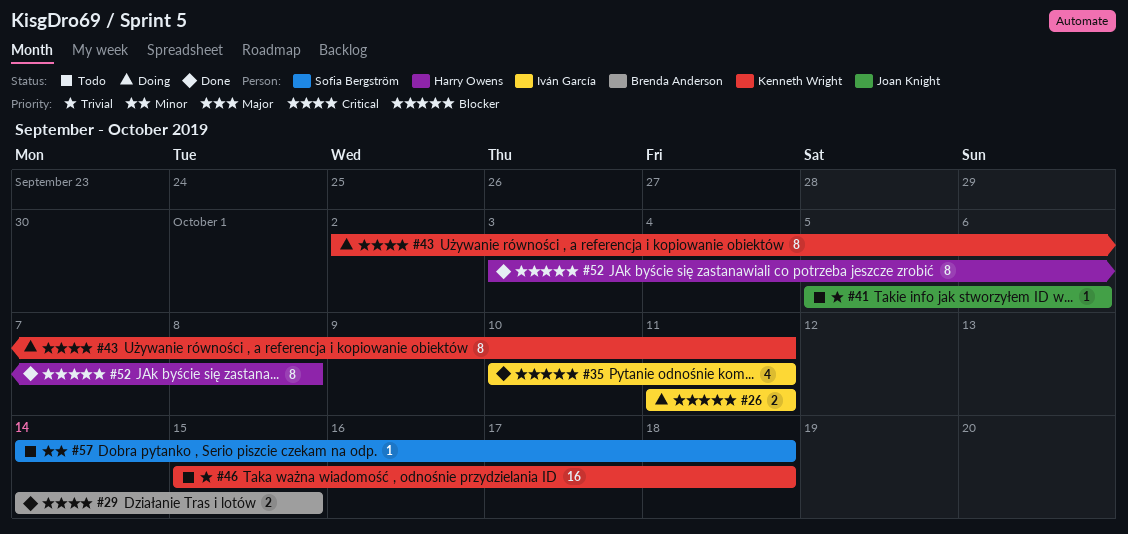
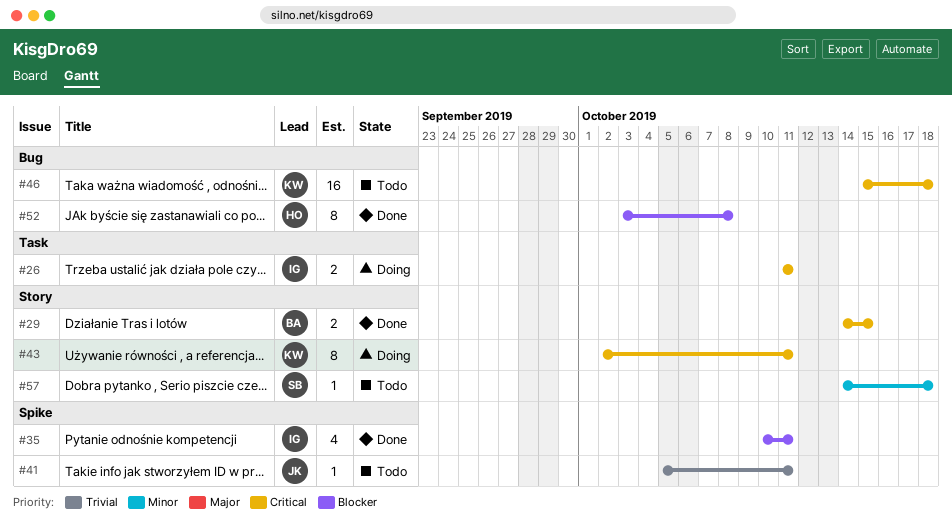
#26, priority: Blocker -> Critical
#41, due: Oct 6 -> Oct 11
#46, priority: Trivial -> Critical

